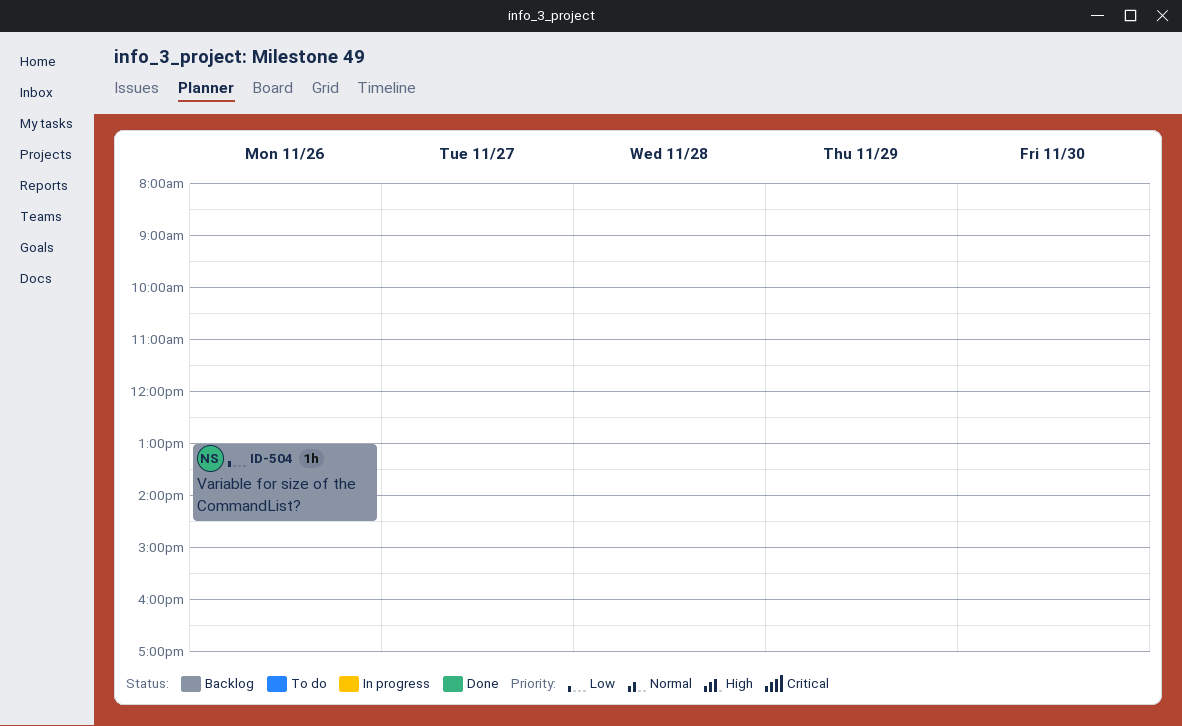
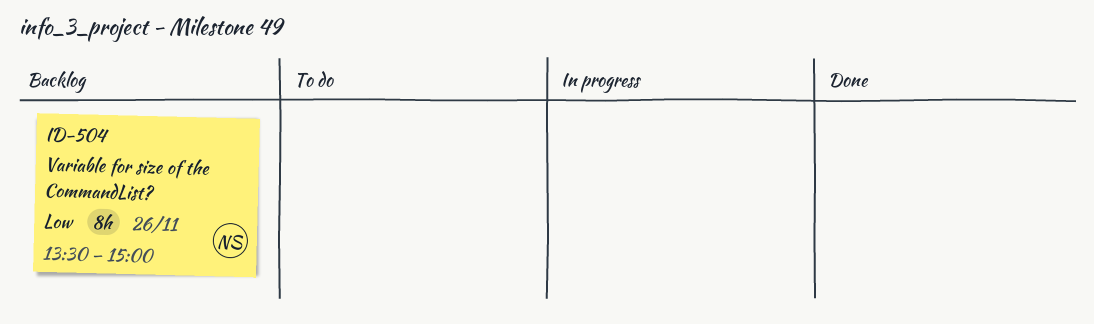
ID-504, estimate: 1h -> 8h
ID-504, begins: 13:00 -> 13:30
ID-504, ends: 14:30 -> 15:00

